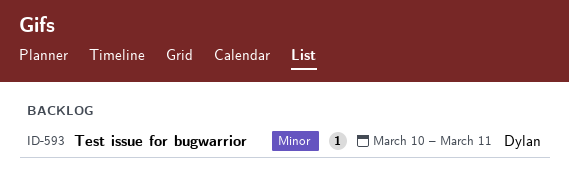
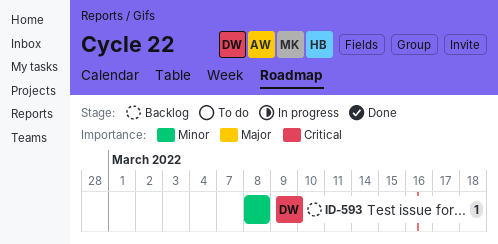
ID-593, start: Mar 10 -> Mar 8
ID-593, due: Mar 11 -> Mar 8

